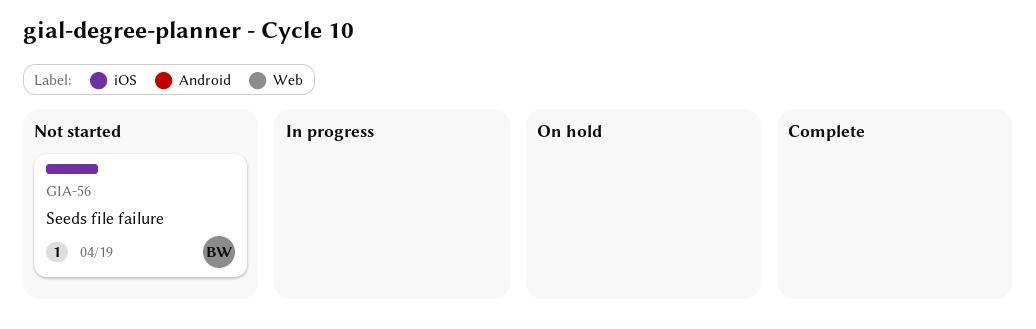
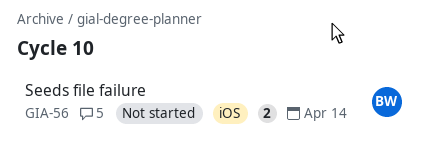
GIA-56, estimate: 1 -> 2
GIA-56, due: Apr 19 -> Apr 14

